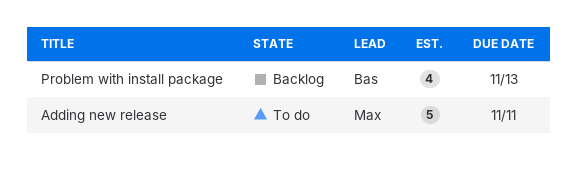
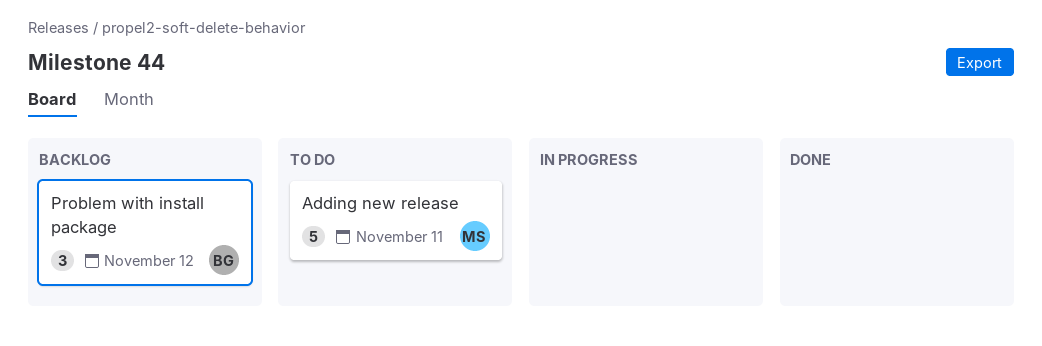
Problem with install package, estimate: 4 -> 3
Problem with install package, due: Nov 13 -> Nov 12

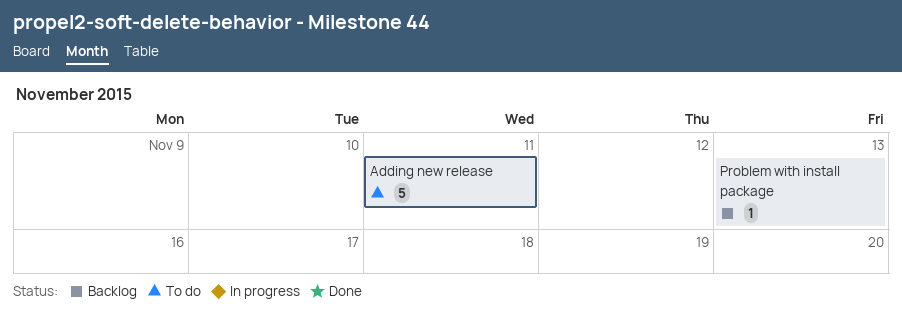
Problem with install package, estimate: 3 -> 1
Problem with install package, due: Nov 12 -> Nov 13

